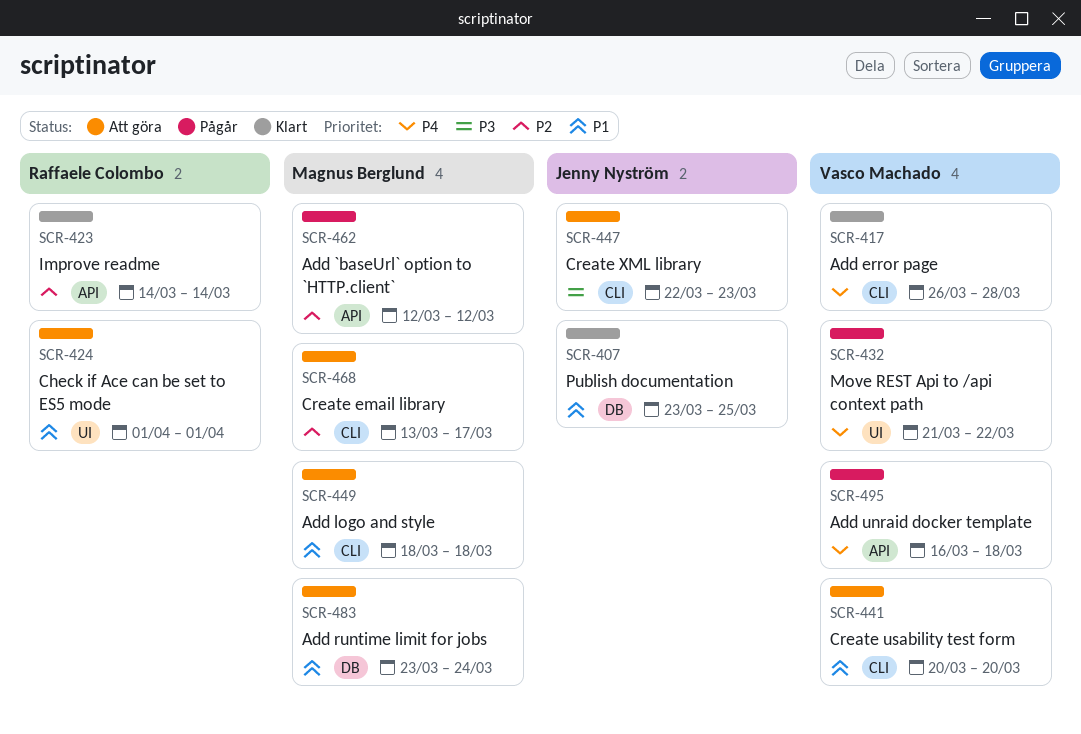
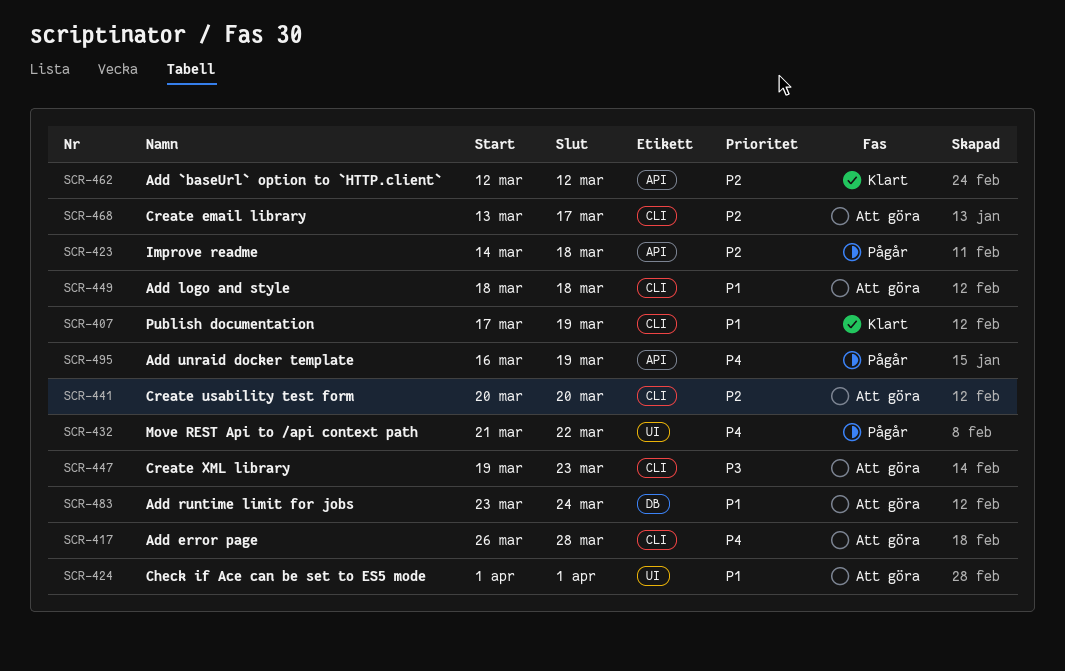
SCR-407, label: DB -> CLI
SCR-407, start: Mar 23 -> Mar 17
SCR-407, due: Mar 25 -> Mar 19
SCR-417, status: Klart -> Att göra
SCR-423, status: Klart -> Pågår
SCR-423, due: Mar 14 -> Mar 18
SCR-441, priority: P1 -> P2
SCR-447, start: Mar 22 -> Mar 19
SCR-462, status: Pågår -> Klart
SCR-495, due: Mar 18 -> Mar 19

